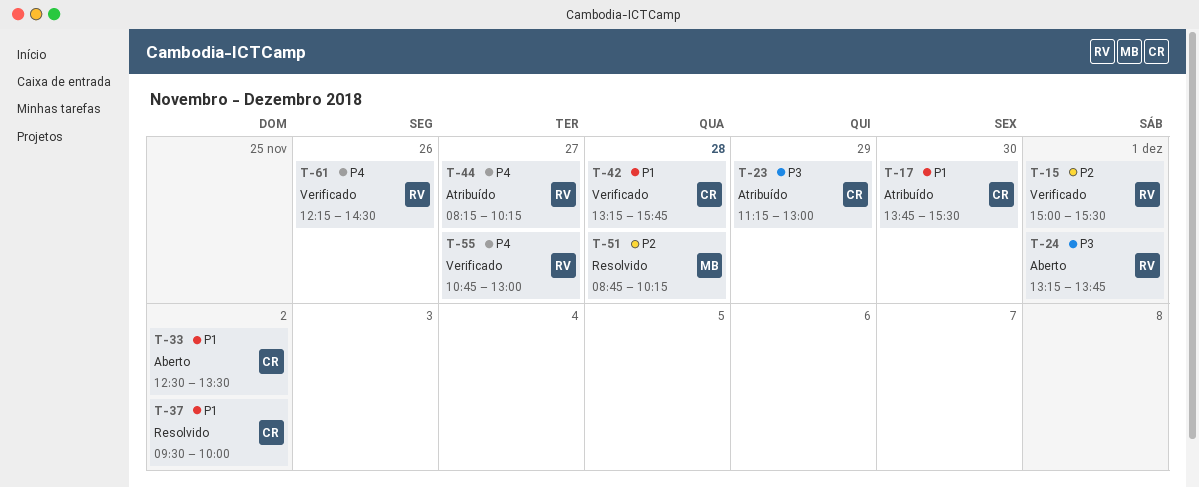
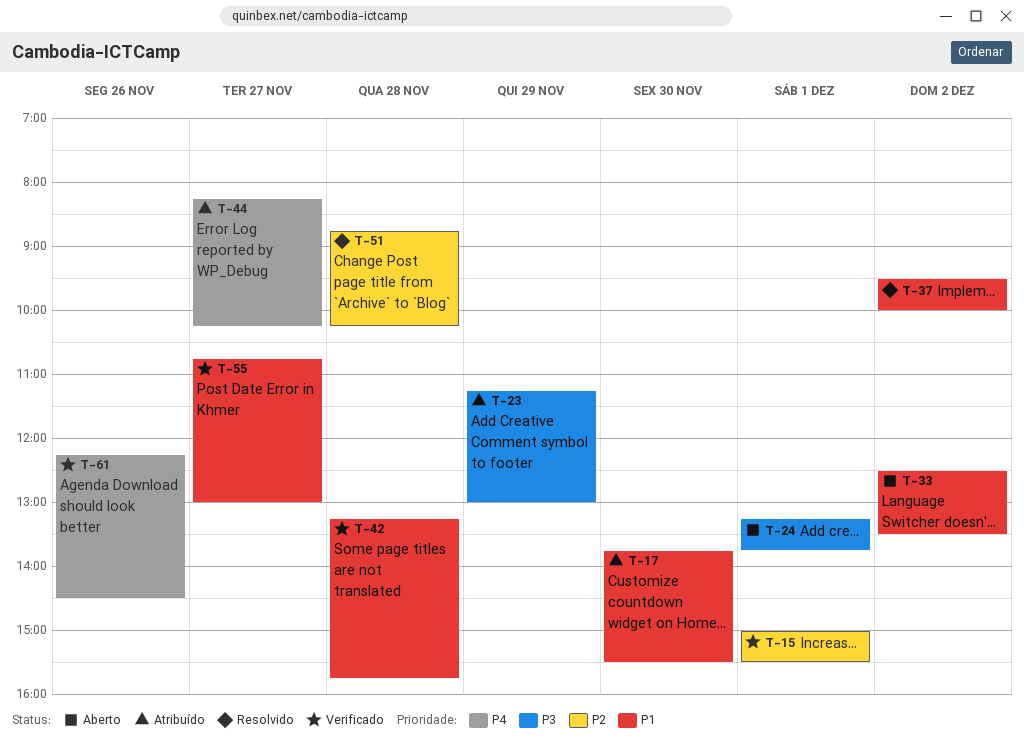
T-55, priority: P4 -> P1

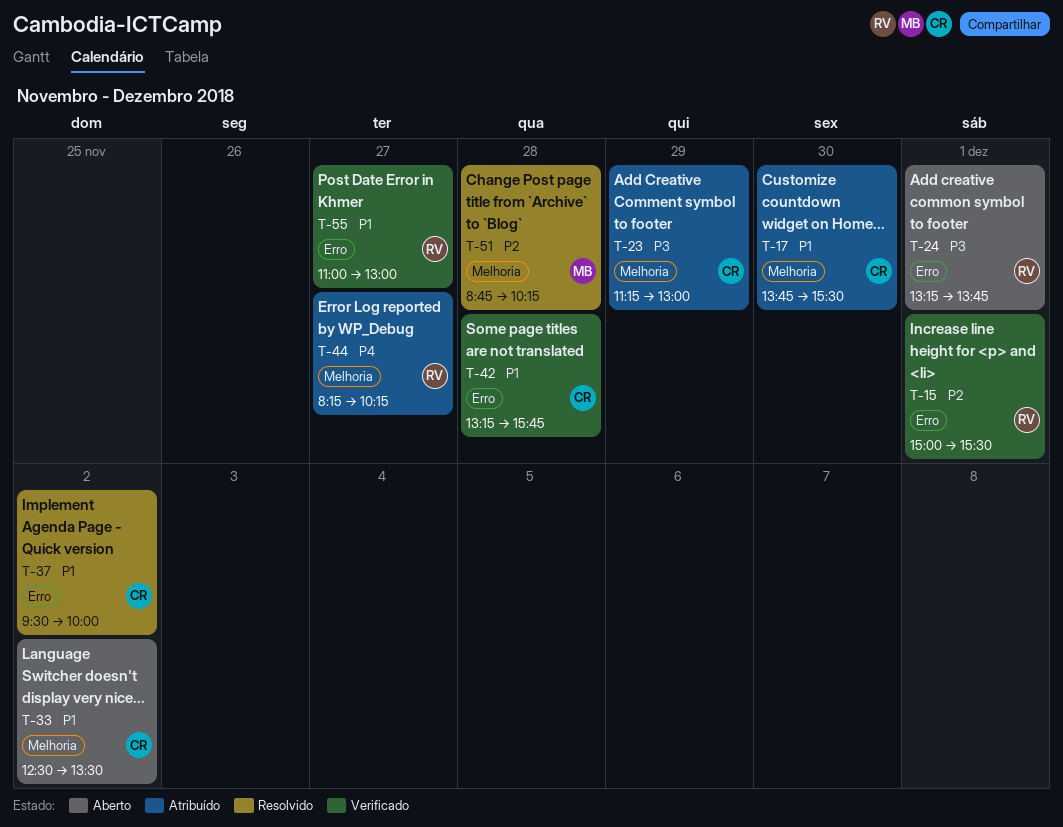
T-55, begins: 10:45 -> 11:00
T-61: present -> none

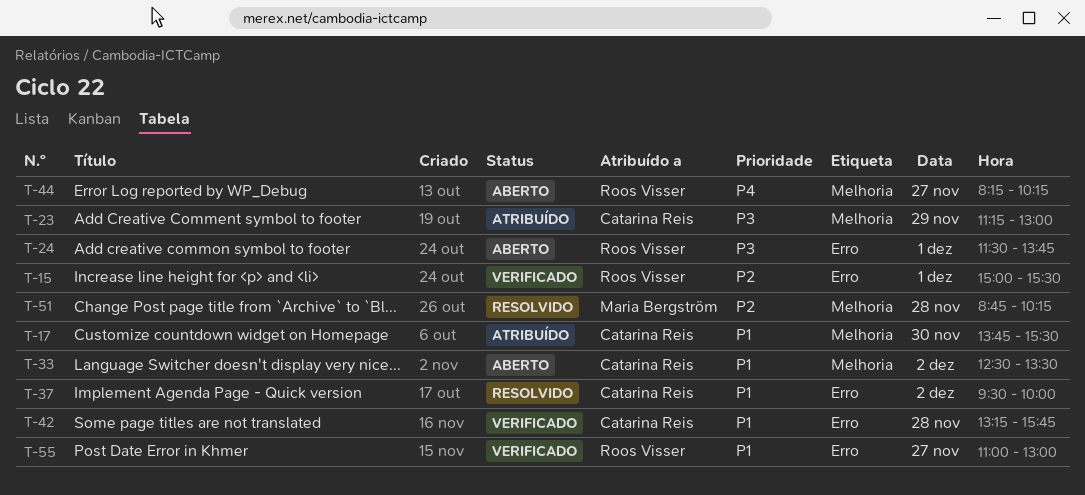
T-24, begins: 13:15 -> 11:30
T-44, status: Atribuído -> Aberto

